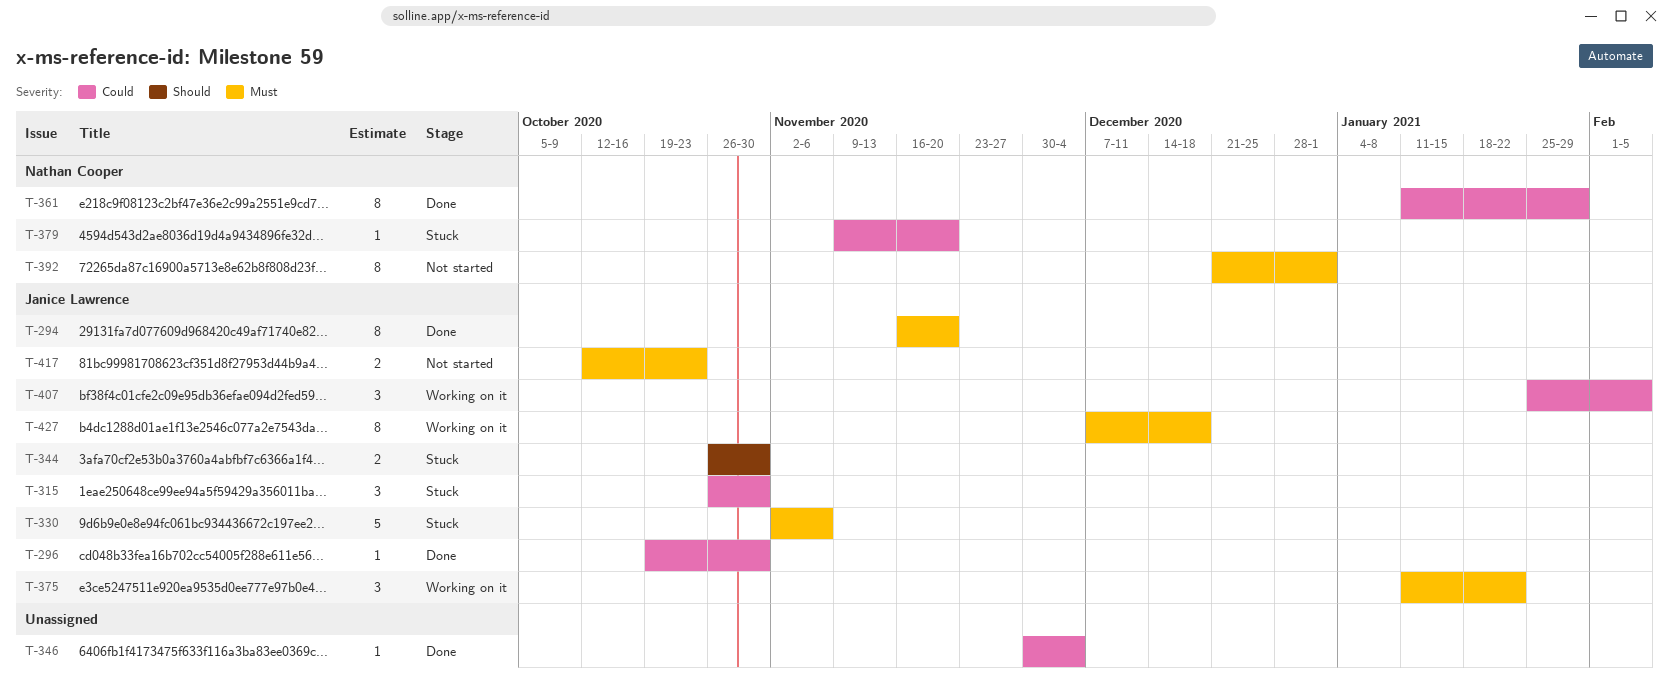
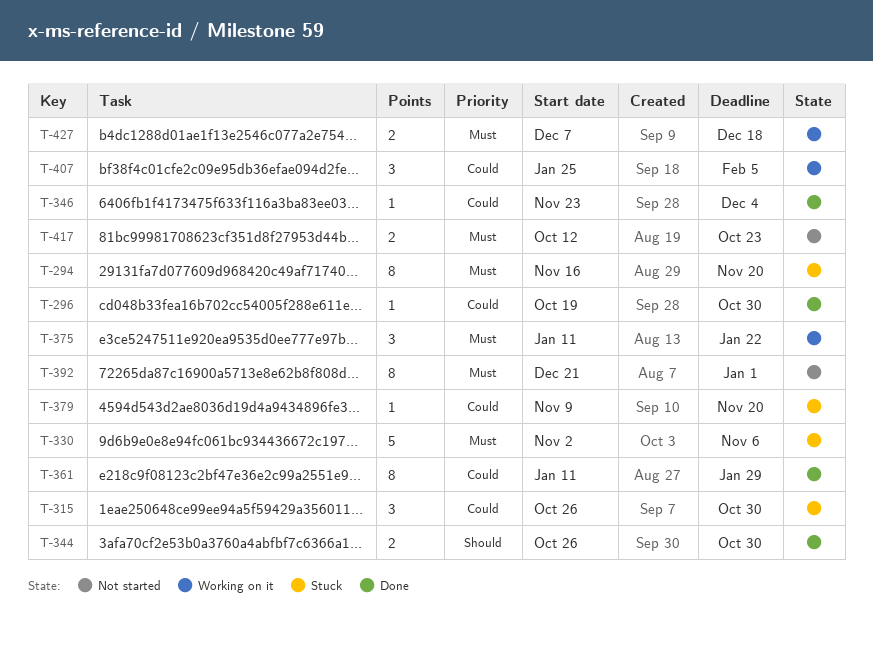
T-294, status: Done -> Stuck
T-344, status: Stuck -> Done
T-346, start: Nov 30 -> Nov 23
T-427, estimate: 8 -> 2

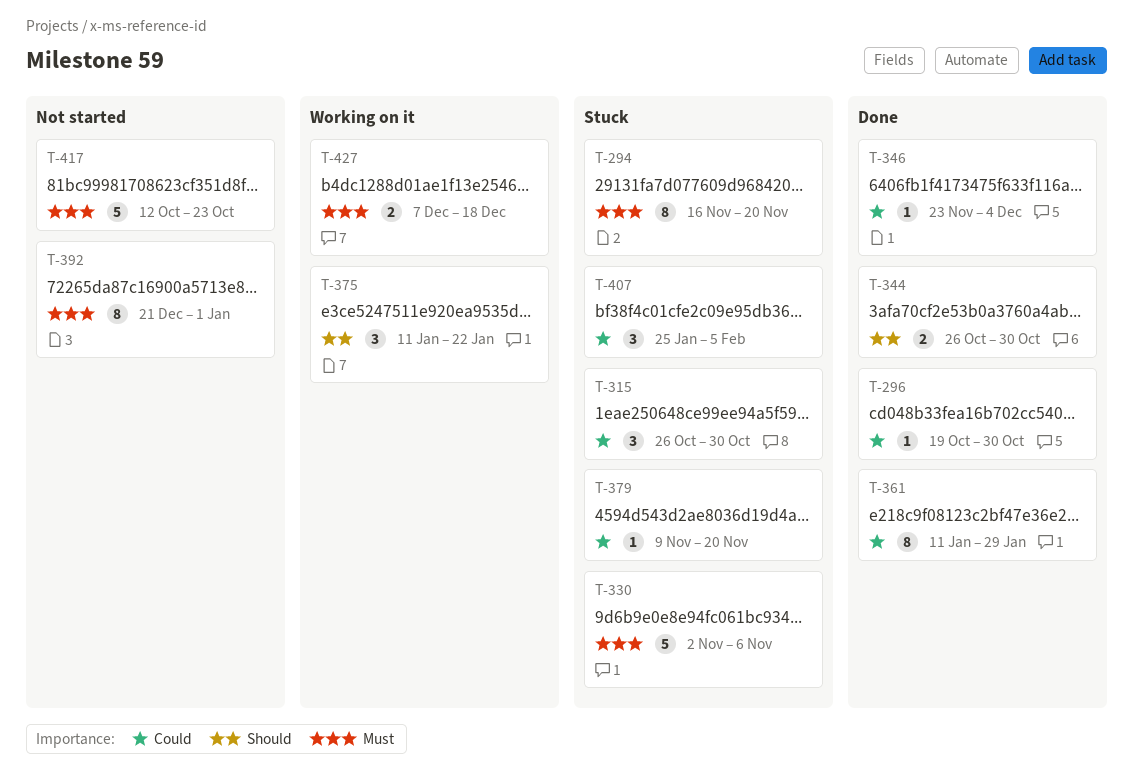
T-375, priority: Must -> Should
T-407, status: Working on it -> Stuck
T-417, estimate: 2 -> 5

